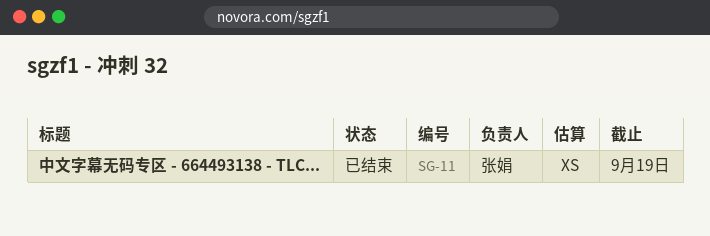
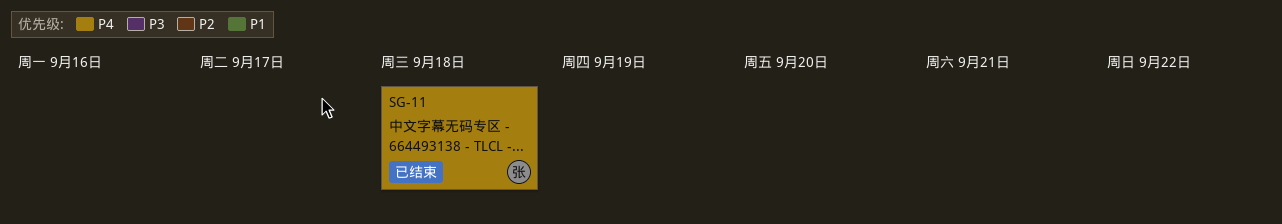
SG-11, due: Sep 19 -> Sep 18

